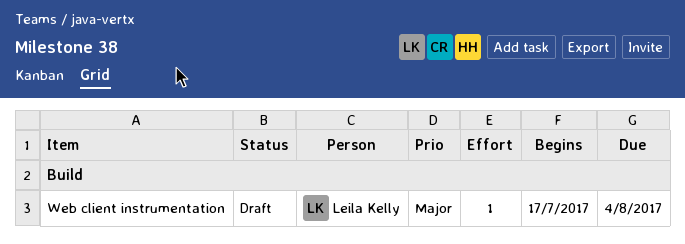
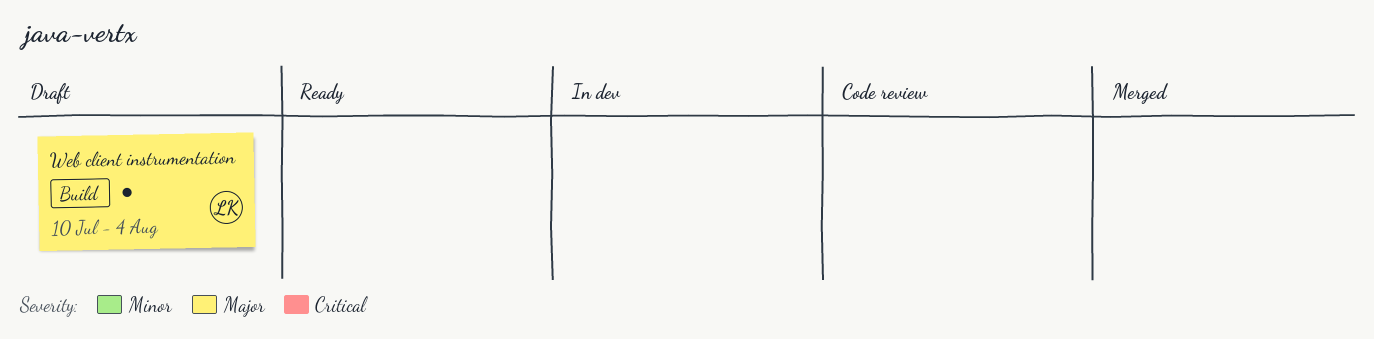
Web client instrumentation, start: Jul 17 -> Jul 10

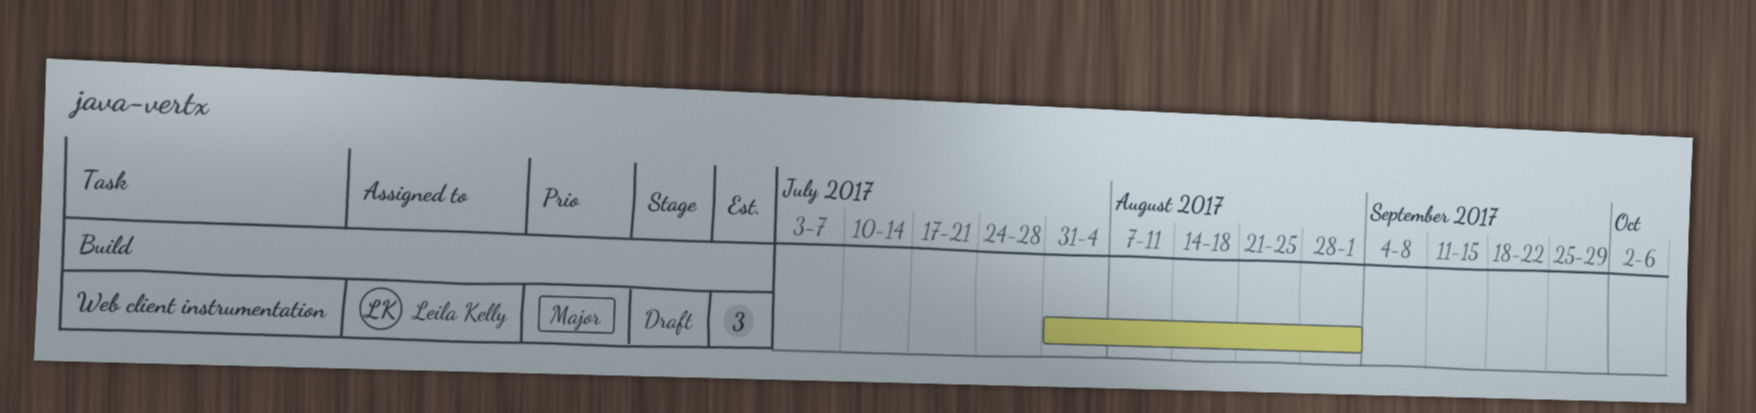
Web client instrumentation, estimate: 1 -> 3
Web client instrumentation, start: Jul 10 -> Jul 31
Web client instrumentation, due: Aug 4 -> Sep 1

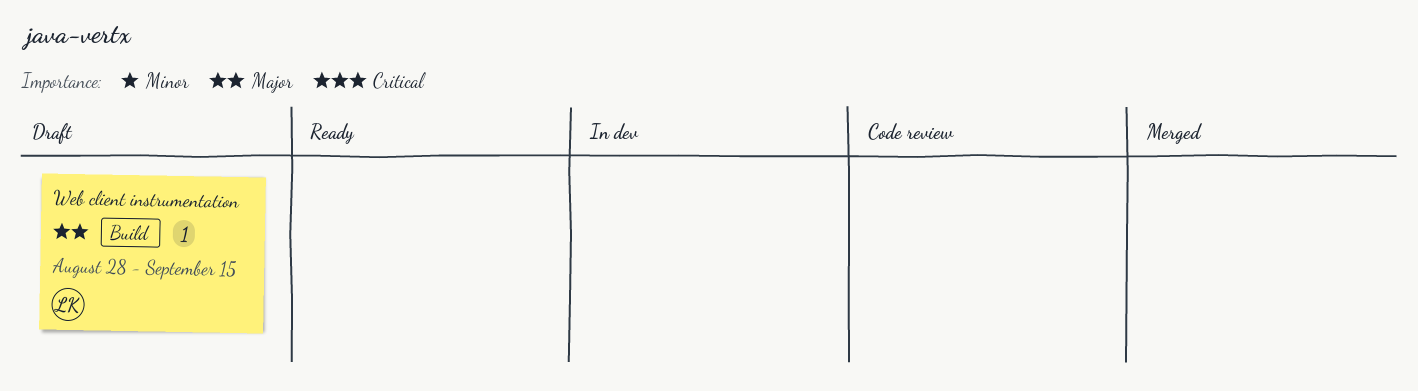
Web client instrumentation, estimate: 3 -> 1
Web client instrumentation, start: Jul 31 -> Aug 28
Web client instrumentation, due: Sep 1 -> Sep 15

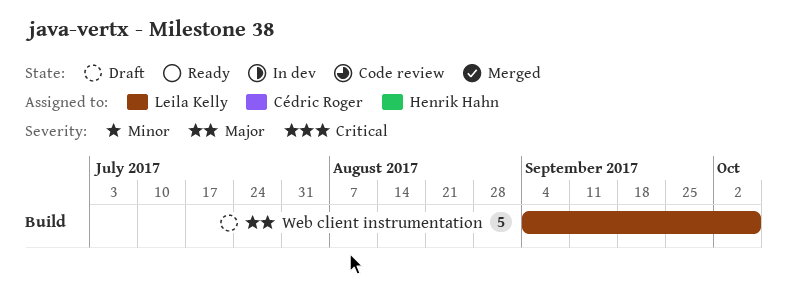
Web client instrumentation, estimate: 1 -> 5
Web client instrumentation, start: Aug 28 -> Sep 4
Web client instrumentation, due: Sep 15 -> Oct 6

